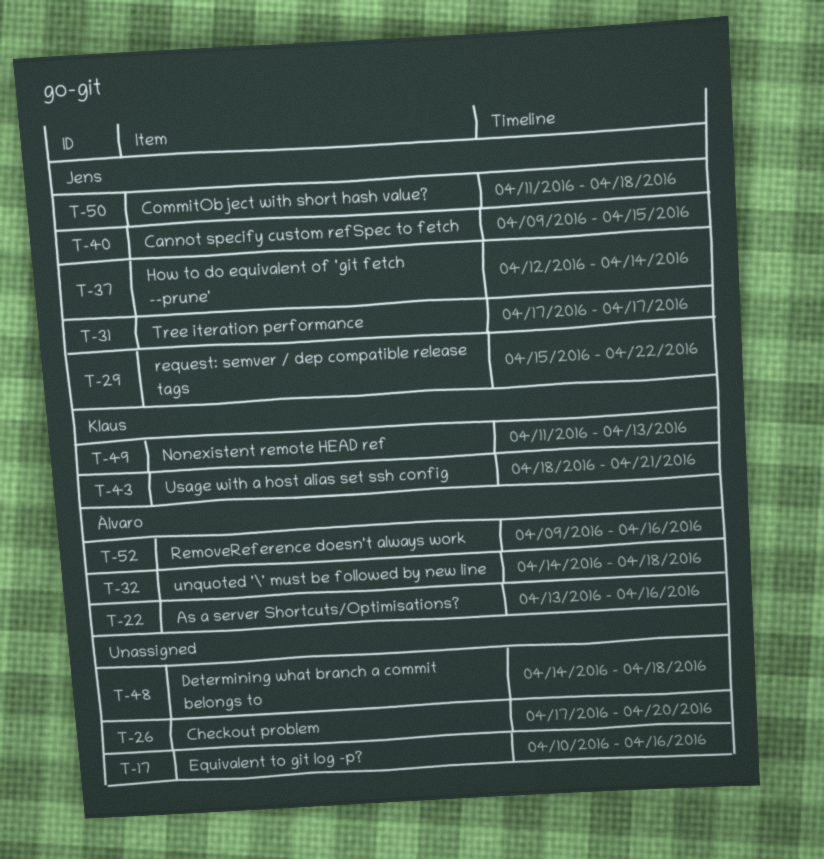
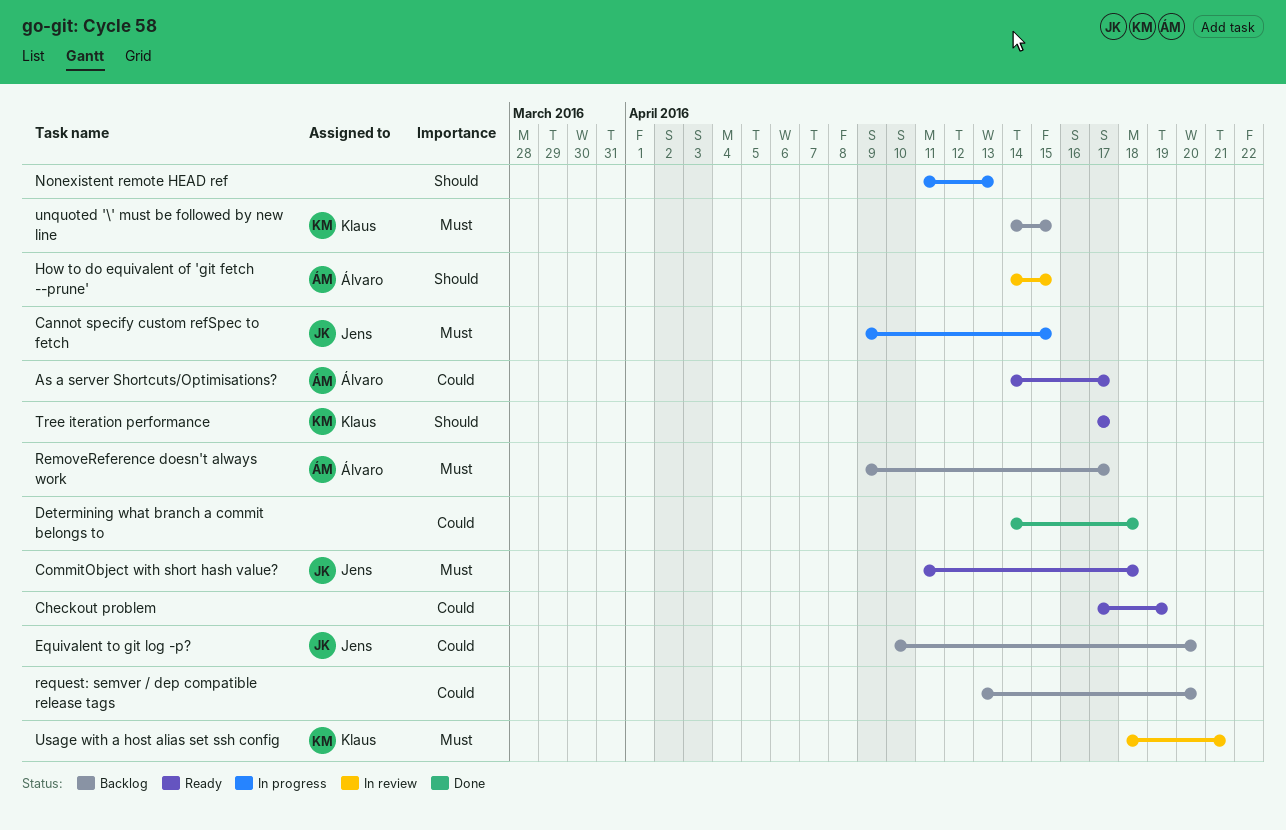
As a server Shortcuts/Optimisations?, start: Apr 13 -> Apr 14
As a server Shortcuts/Optimisations?, due: Apr 16 -> Apr 17
Checkout problem, due: Apr 20 -> Apr 19
Equivalent to git log -p?, owner: none -> Jens
Equivalent to git log -p?, due: Apr 16 -> Apr 20
How to do equivalent of 'git fetch --prune', owner: Jens -> Álvaro
How to do equivalent of 'git fetch --prune', start: Apr 12 -> Apr 14
How to do equivalent of 'git fetch --prune', due: Apr 14 -> Apr 15
Nonexistent remote HEAD ref, owner: Klaus -> none
RemoveReference doesn't always work, due: Apr 16 -> Apr 17
request: semver / dep compatible release tags, owner: Jens -> none
request: semver / dep compatible release tags, start: Apr 15 -> Apr 13
request: semver / dep compatible release tags, due: Apr 22 -> Apr 20
Tree iteration performance, owner: Jens -> Klaus
unquoted '\' must be followed by new line, owner: Álvaro -> Klaus
unquoted '\' must be followed by new line, due: Apr 18 -> Apr 15

